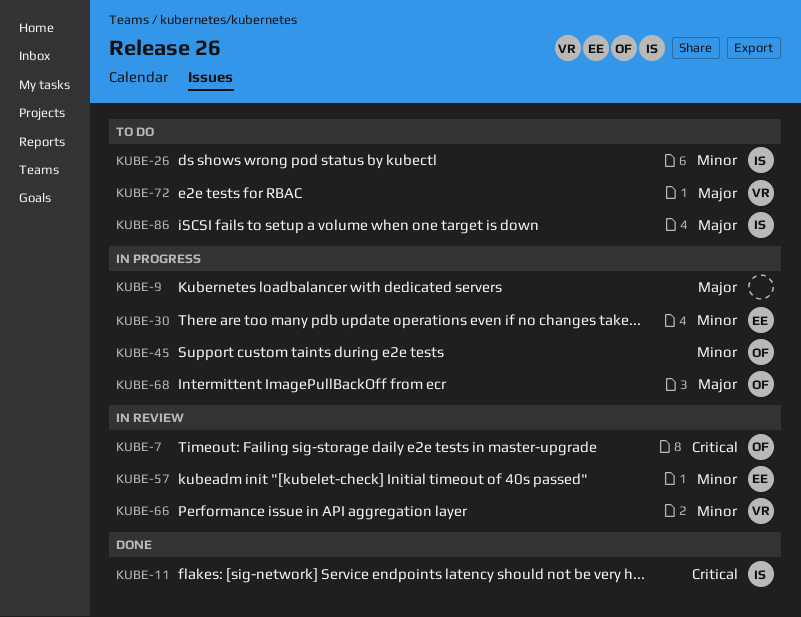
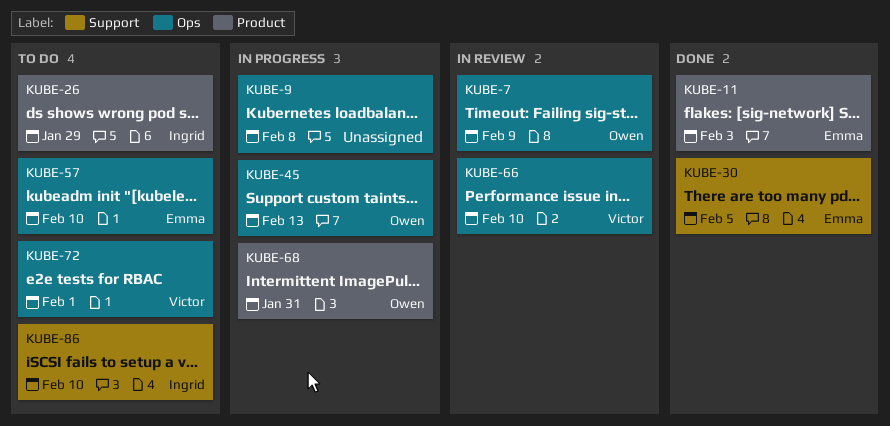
KUBE-11, owner: Ingrid -> Emma
KUBE-30, status: In progress -> Done
KUBE-57, status: In review -> To do

